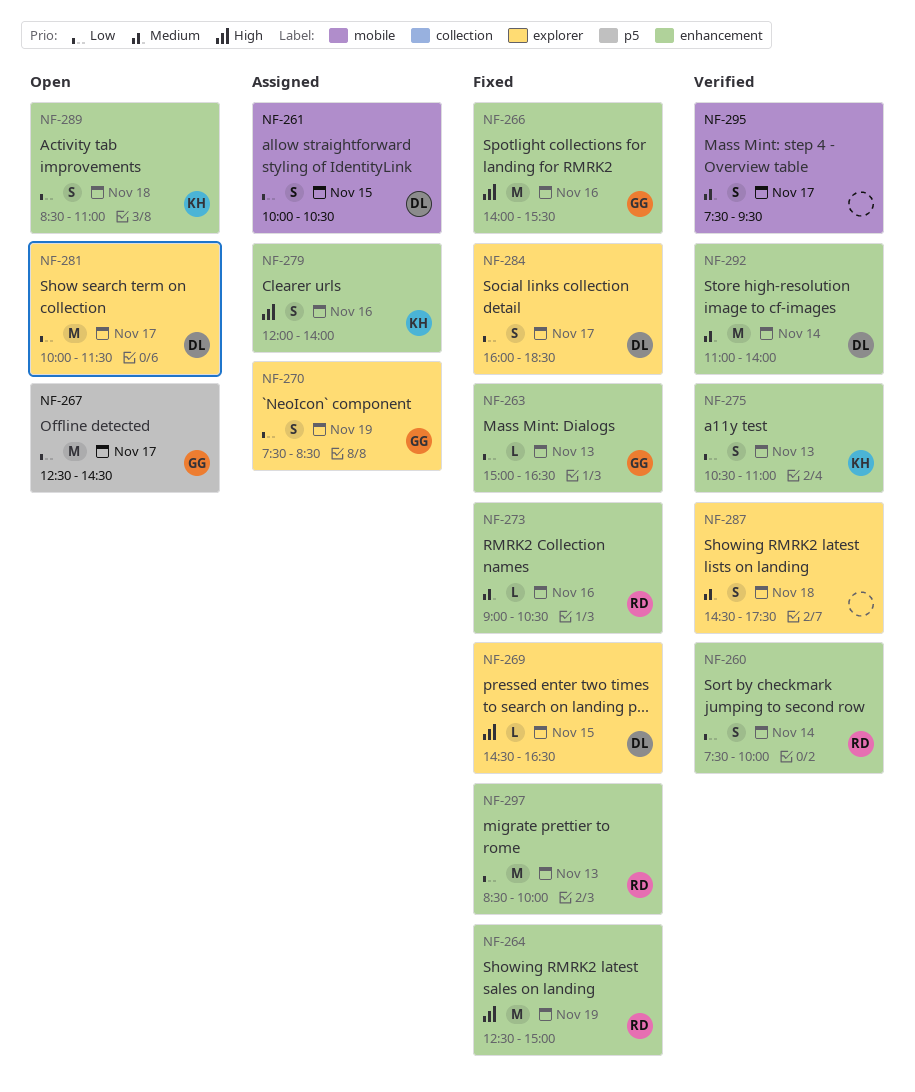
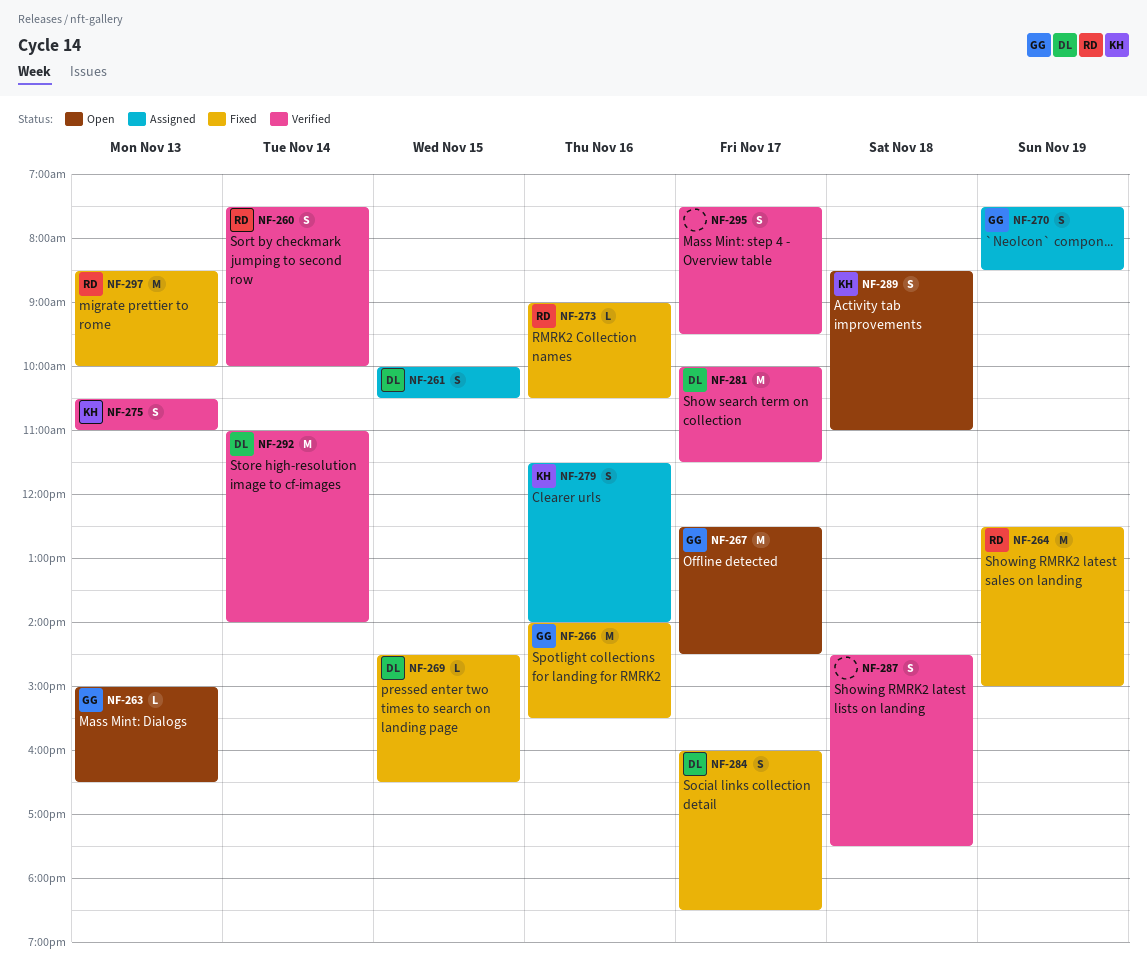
NF-263, status: Fixed -> Open
NF-279, begins: 12:00 -> 11:30
NF-281, status: Open -> Verified

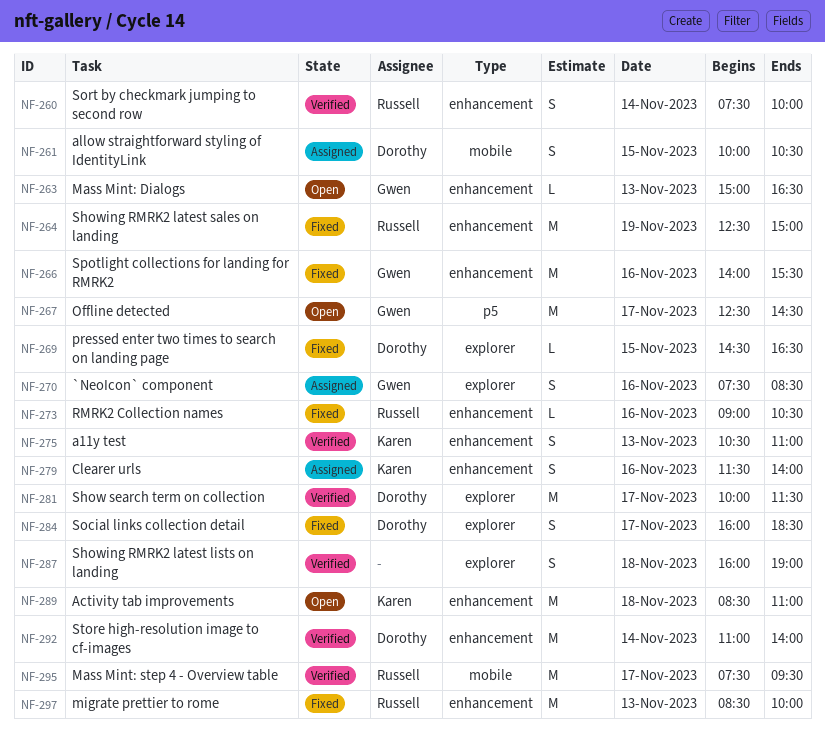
NF-270, day: Nov 19 -> Nov 16
NF-287, begins: 14:30 -> 16:00
NF-287, ends: 17:30 -> 19:00
NF-289, estimate: S -> M
NF-295, owner: none -> Russell
NF-295, estimate: S -> M

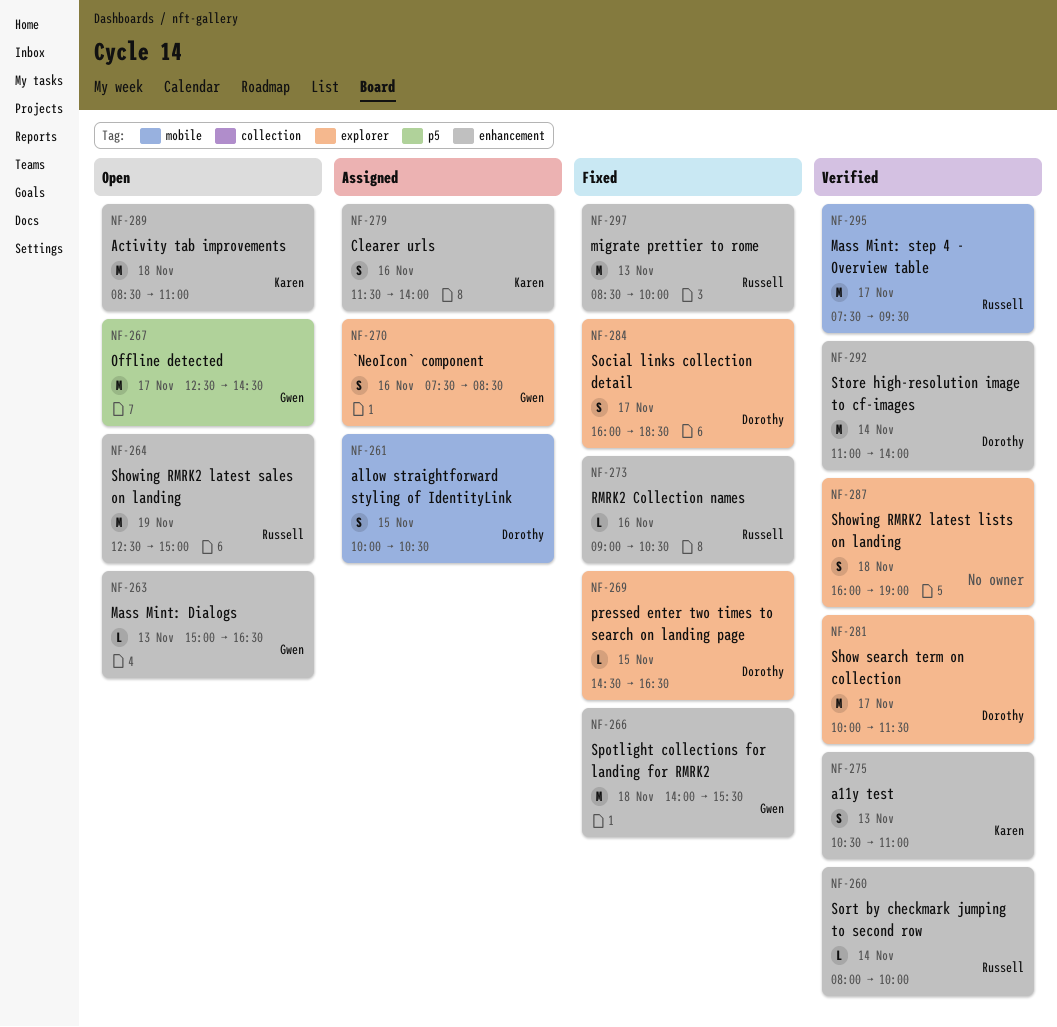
NF-260, estimate: S -> L
NF-260, begins: 07:30 -> 08:00
NF-264, status: Fixed -> Open
NF-266, day: Nov 16 -> Nov 18

